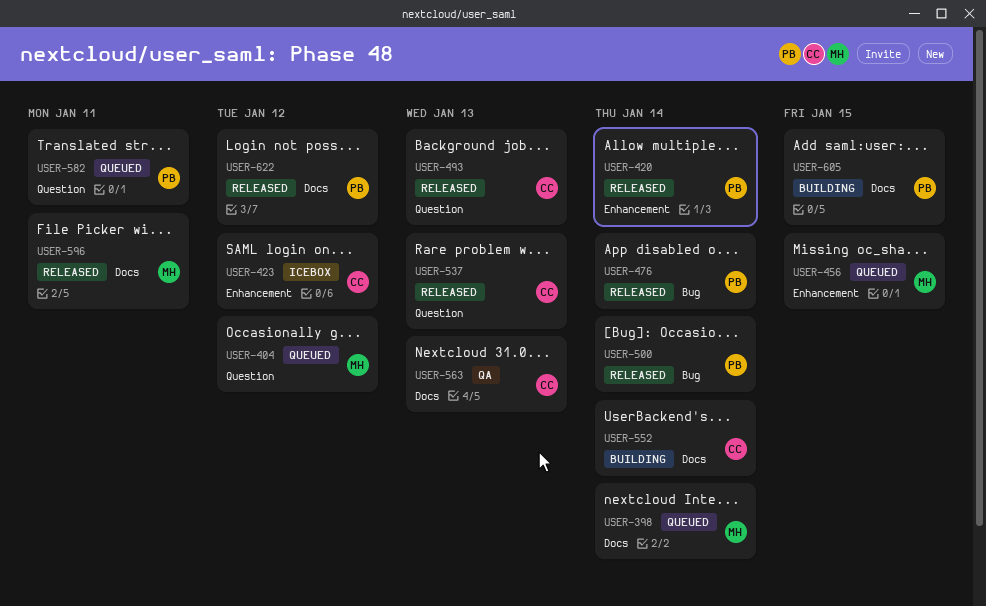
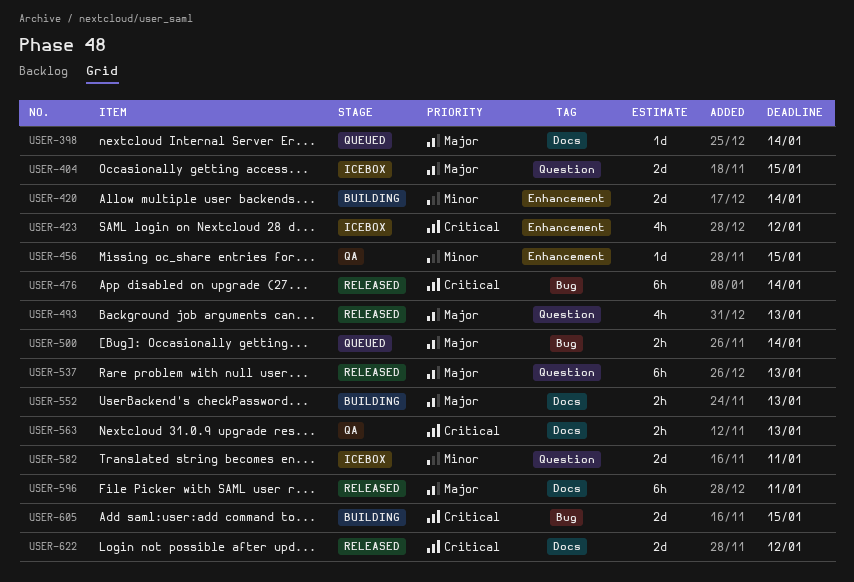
USER-404, status: Queued -> Icebox
USER-404, due: Jan 12 -> Jan 15
USER-420, status: Released -> Building
USER-456, status: Queued -> QA
USER-500, status: Released -> Queued
USER-552, due: Jan 14 -> Jan 13
USER-582, status: Queued -> Icebox
USER-605, label: Docs -> Bug

